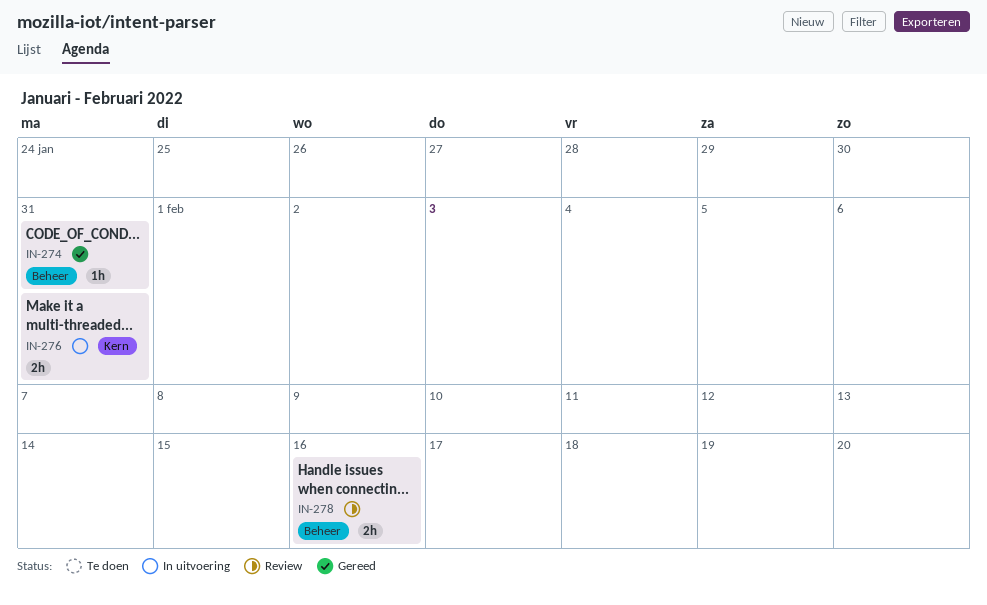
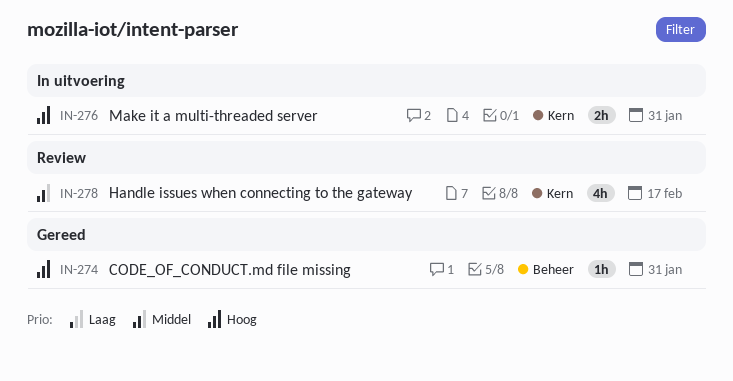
IN-278, label: Beheer -> Kern
IN-278, estimate: 2h -> 4h
IN-278, due: Feb 16 -> Feb 17

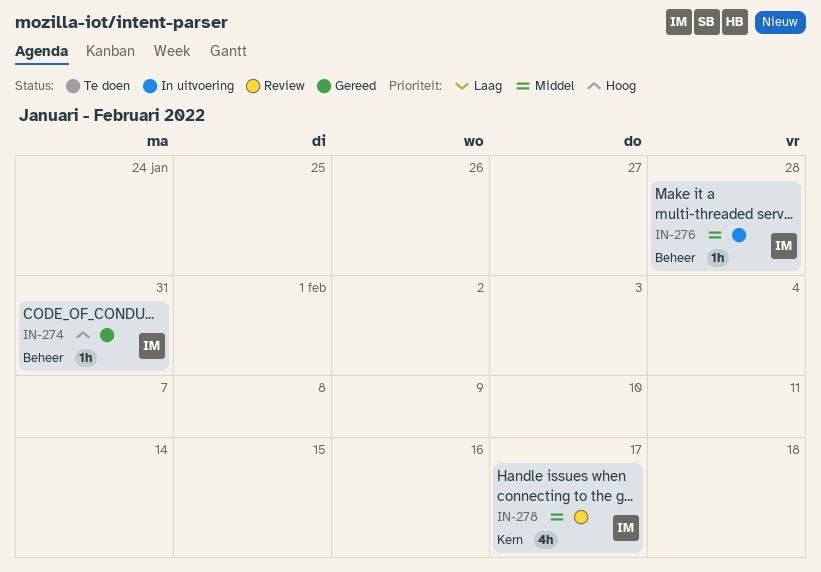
IN-276, priority: Hoog -> Middel
IN-276, label: Kern -> Beheer
IN-276, estimate: 2h -> 1h
IN-276, due: Jan 31 -> Jan 28

